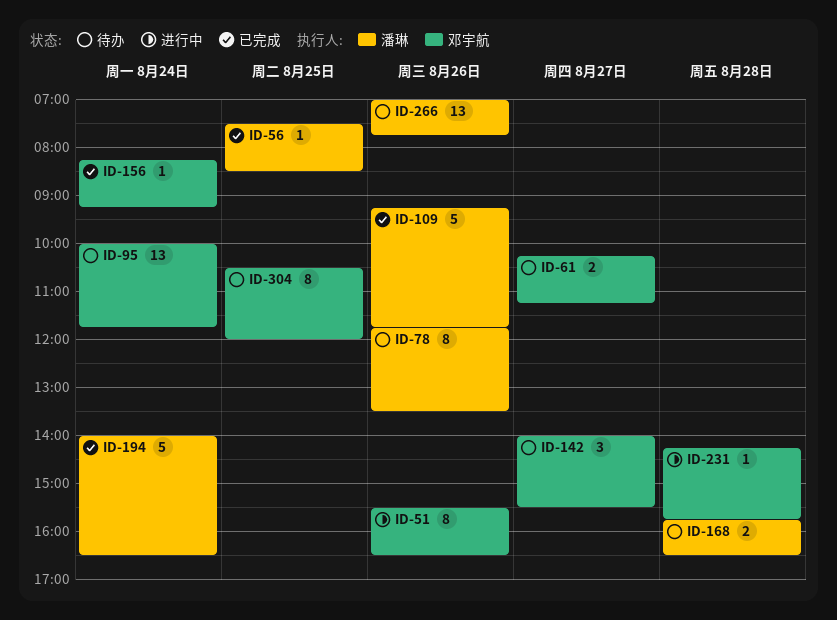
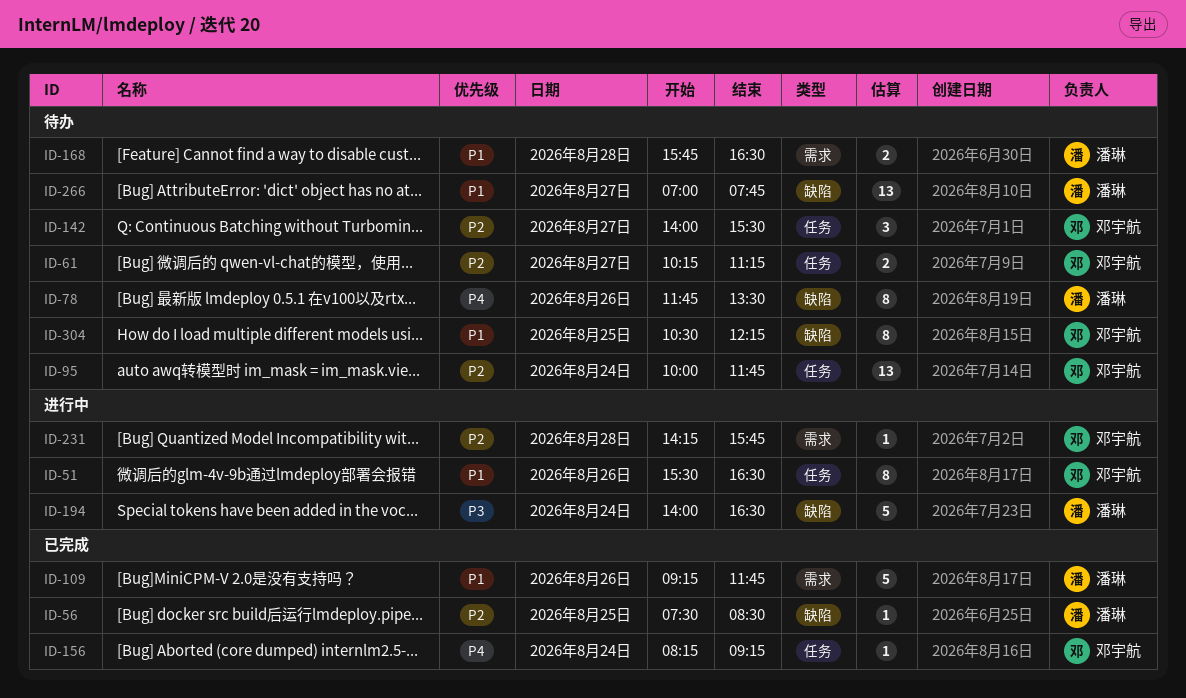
ID-194, status: 已完成 -> 进行中
ID-266, day: Aug 26 -> Aug 27
ID-304, ends: 12:00 -> 12:15

